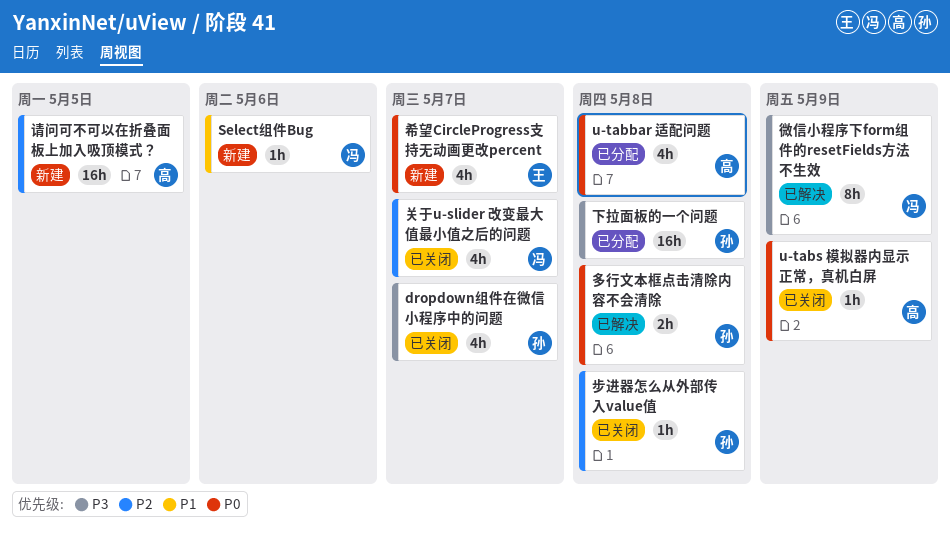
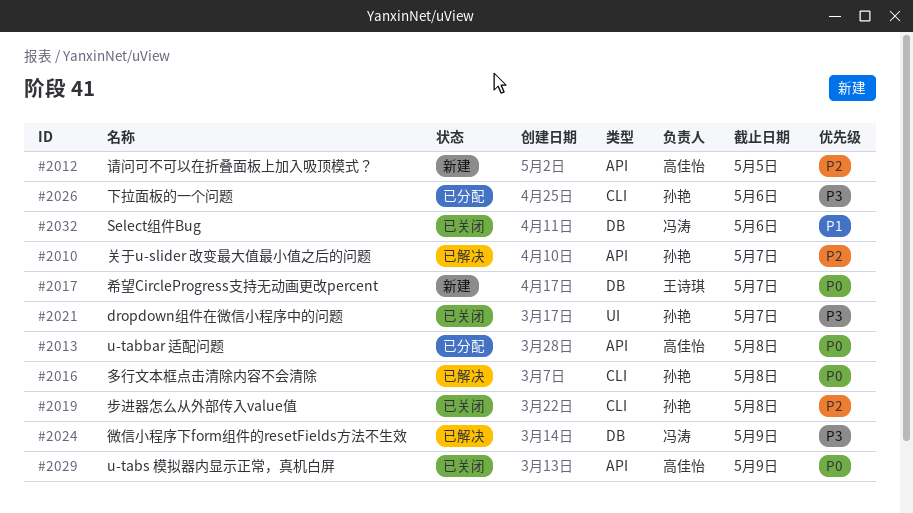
Select组件Bug, status: 新建 -> 已关闭
下拉面板的一个问题, due: May 8 -> May 6
关于u-slider 改变最大值最小值之后的问题, status: 已关闭 -> 已解决
关于u-slider 改变最大值最小值之后的问题, owner: 冯涛 -> 孙艳

